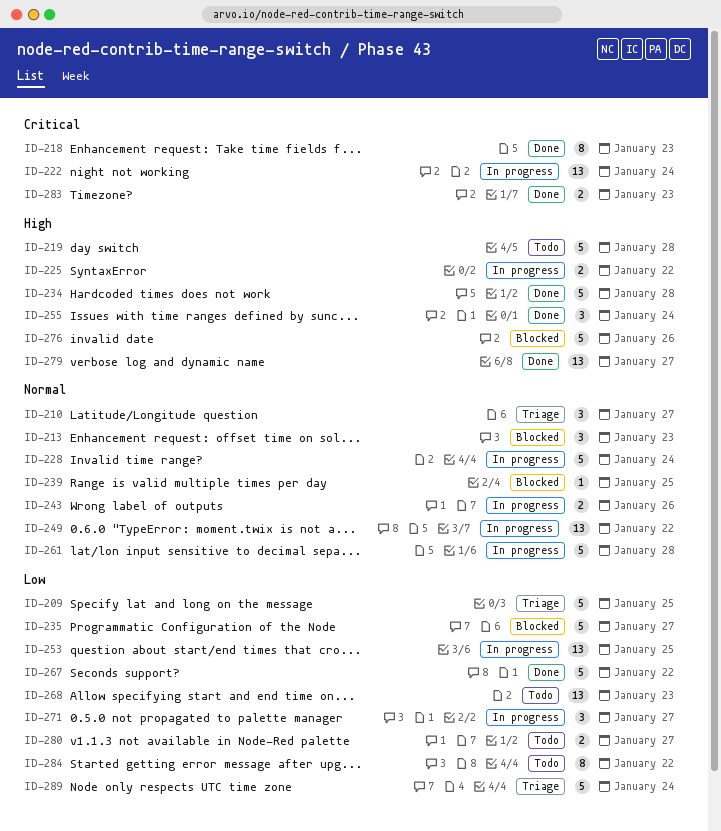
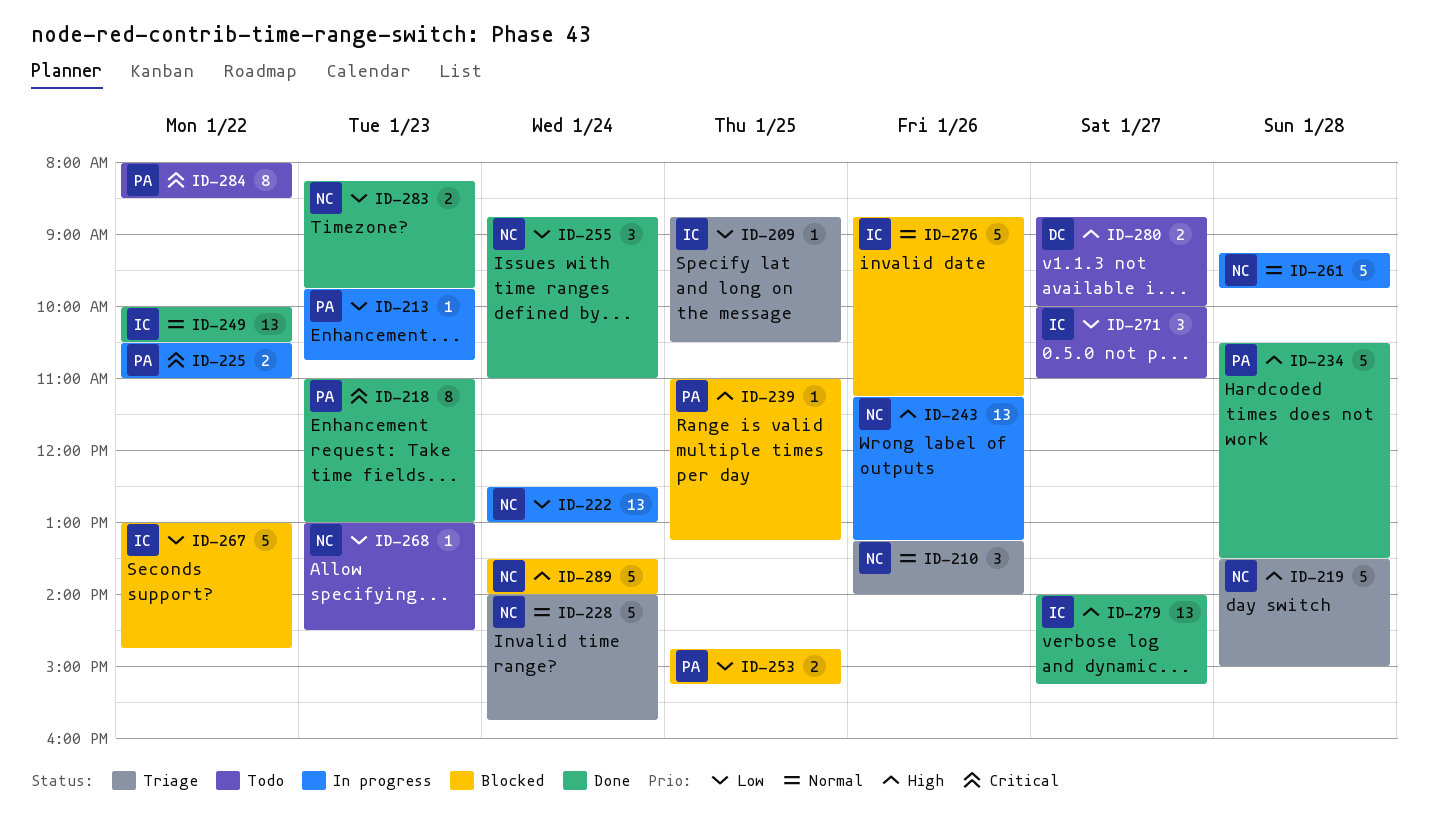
ID-209, estimate: 5 -> 1
ID-210, day: Jan 27 -> Jan 26
ID-213, status: Blocked -> In progress
ID-213, priority: Normal -> Low
ID-213, estimate: 3 -> 1
ID-219, status: Todo -> Triage
ID-222, priority: Critical -> Low
ID-225, priority: High -> Critical
ID-228, status: In progress -> Triage
ID-235: present -> none
ID-239, priority: Normal -> High
ID-243, priority: Normal -> High
ID-243, estimate: 2 -> 13
ID-249, status: In progress -> Done
ID-253, status: In progress -> Blocked
ID-253, estimate: 13 -> 2
ID-255, priority: High -> Low
ID-267, status: Done -> Blocked
ID-268, estimate: 13 -> 1
ID-271, status: In progress -> Todo
ID-276, priority: High -> Normal
ID-280, priority: Low -> High
ID-283, priority: Critical -> Low
ID-284, priority: Low -> Critical
ID-289, status: Triage -> Blocked
ID-289, priority: Low -> High

